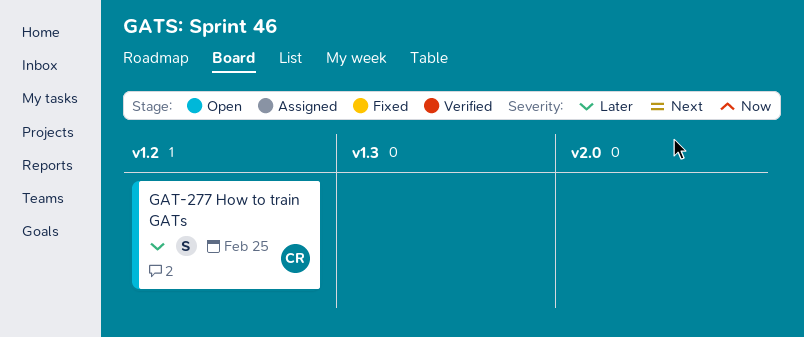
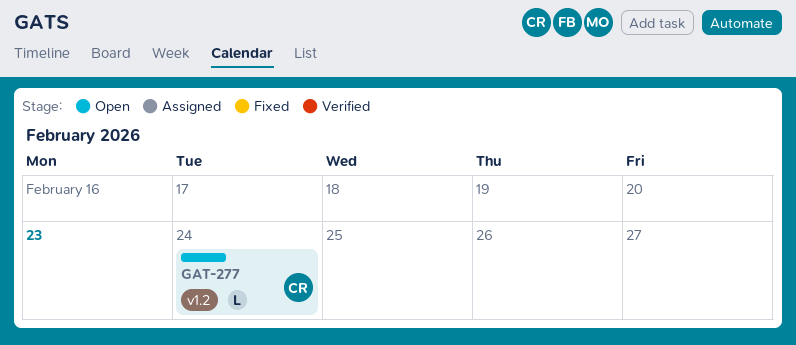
GAT-277, estimate: S -> L
GAT-277, due: Feb 25 -> Feb 24

